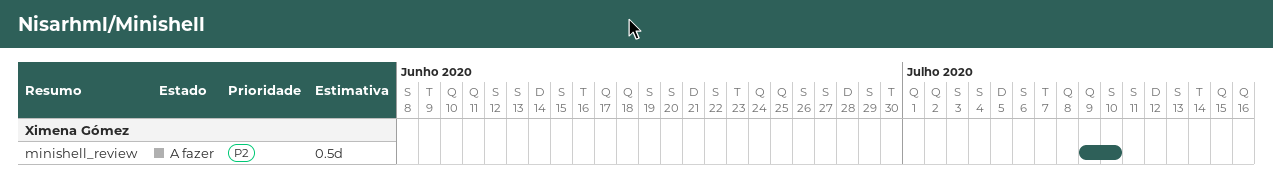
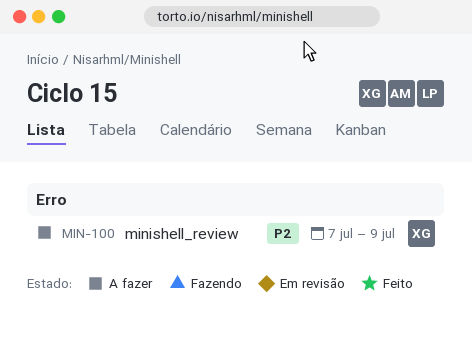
minishell_review, start: Jul 9 -> Jul 7
minishell_review, due: Jul 10 -> Jul 9

